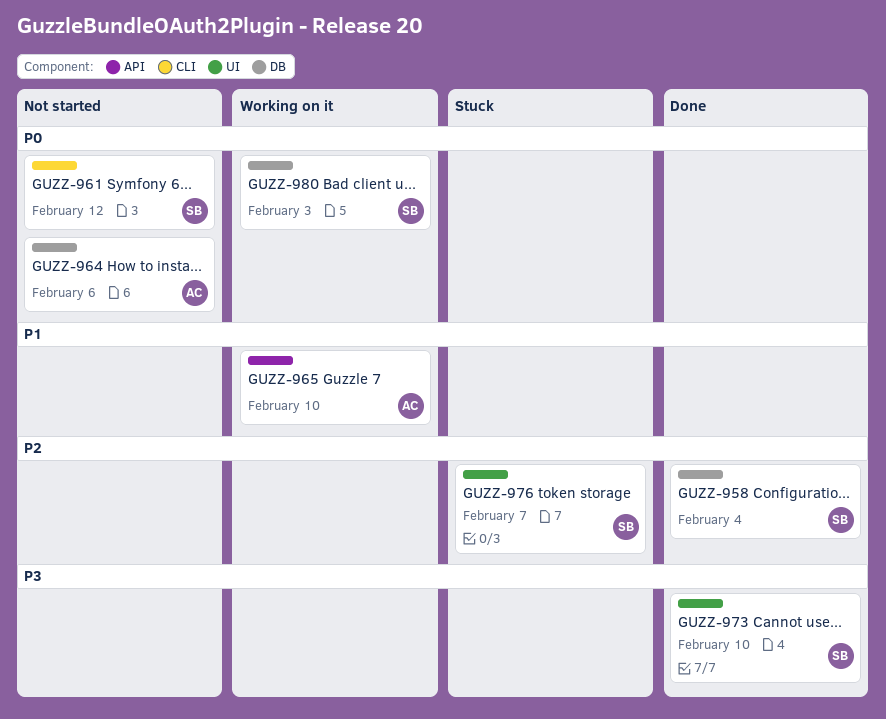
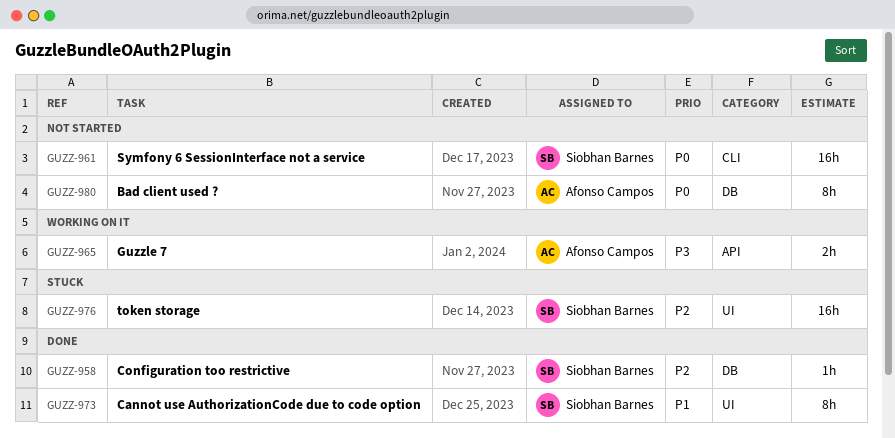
GUZZ-964: present -> none
GUZZ-965, priority: P1 -> P3
GUZZ-973, priority: P3 -> P1
GUZZ-980, status: Working on it -> Not started
GUZZ-980, owner: Siobhan Barnes -> Afonso Campos

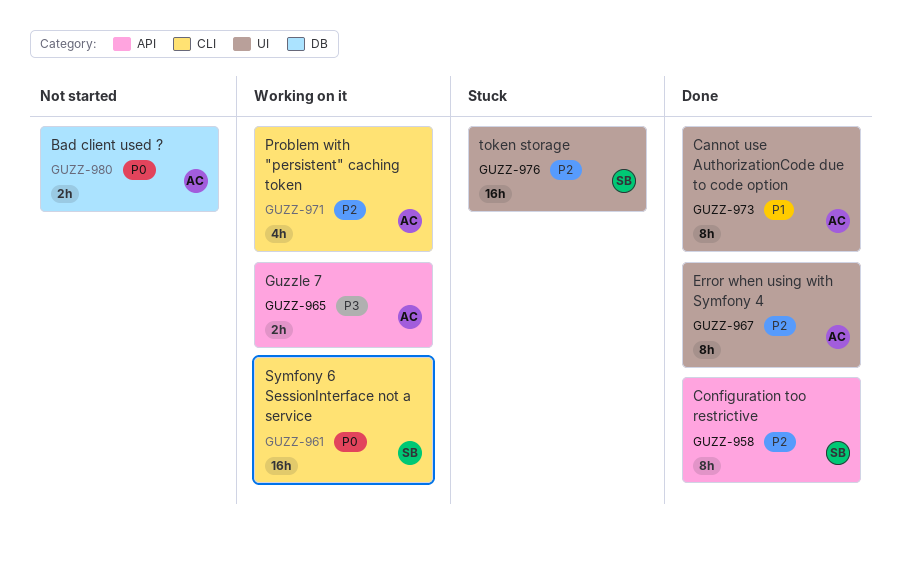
GUZZ-958, label: DB -> API
GUZZ-958, estimate: 1h -> 8h
GUZZ-961, status: Not started -> Working on it
GUZZ-967: none -> present
GUZZ-971: none -> present
GUZZ-973, owner: Siobhan Barnes -> Afonso Campos
GUZZ-980, estimate: 8h -> 2h

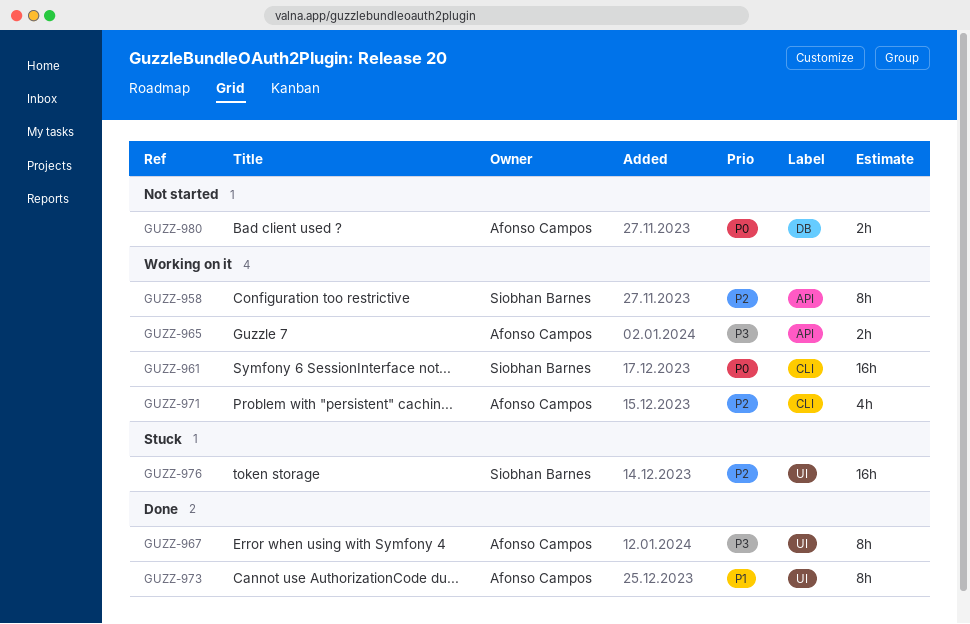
GUZZ-958, status: Done -> Working on it
GUZZ-967, priority: P2 -> P3

